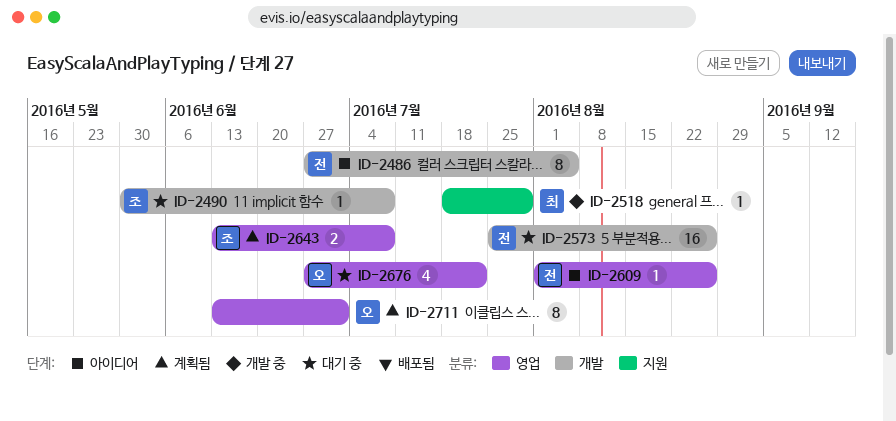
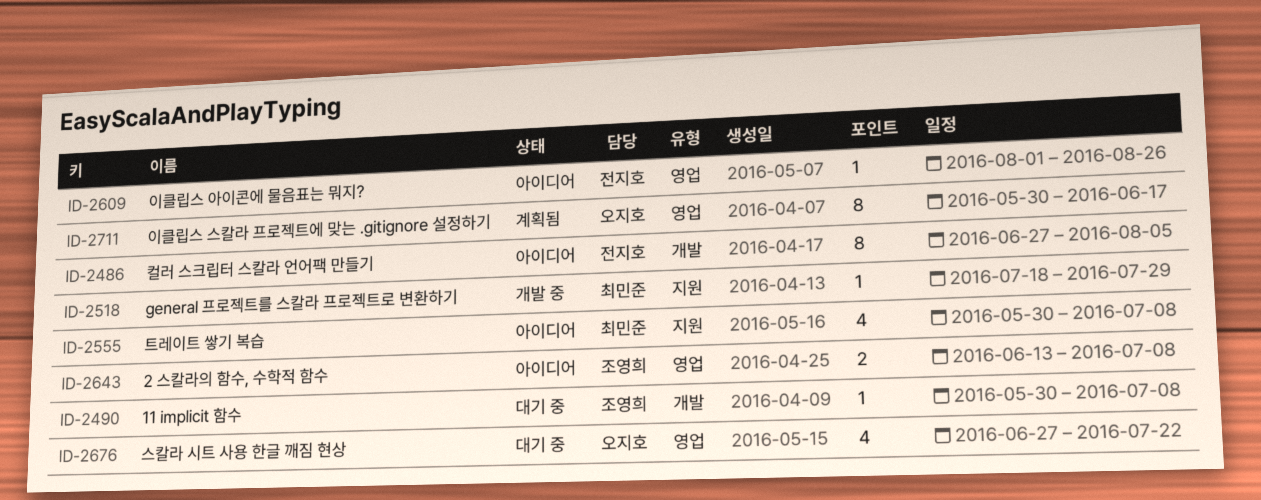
ID-2555: none -> present
ID-2573: present -> none
ID-2643, status: 계획됨 -> 아이디어
ID-2711, start: Jun 13 -> May 30
ID-2711, due: Jul 1 -> Jun 17

